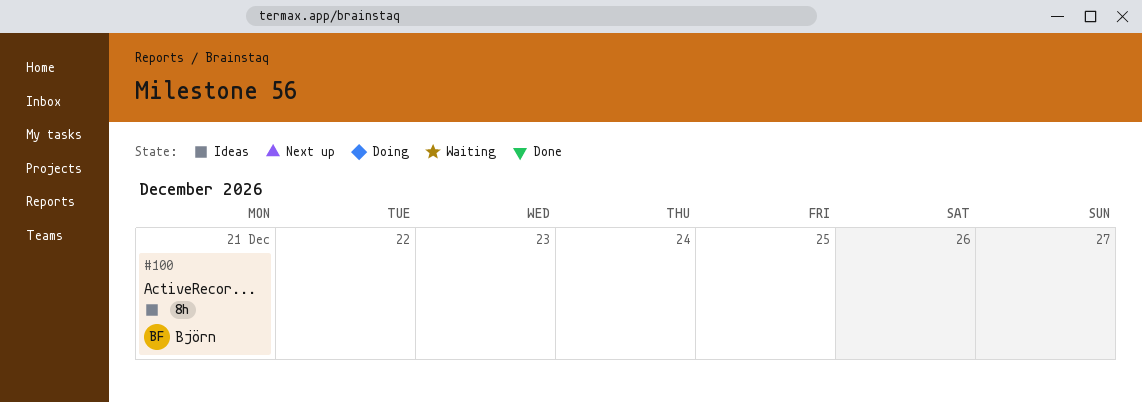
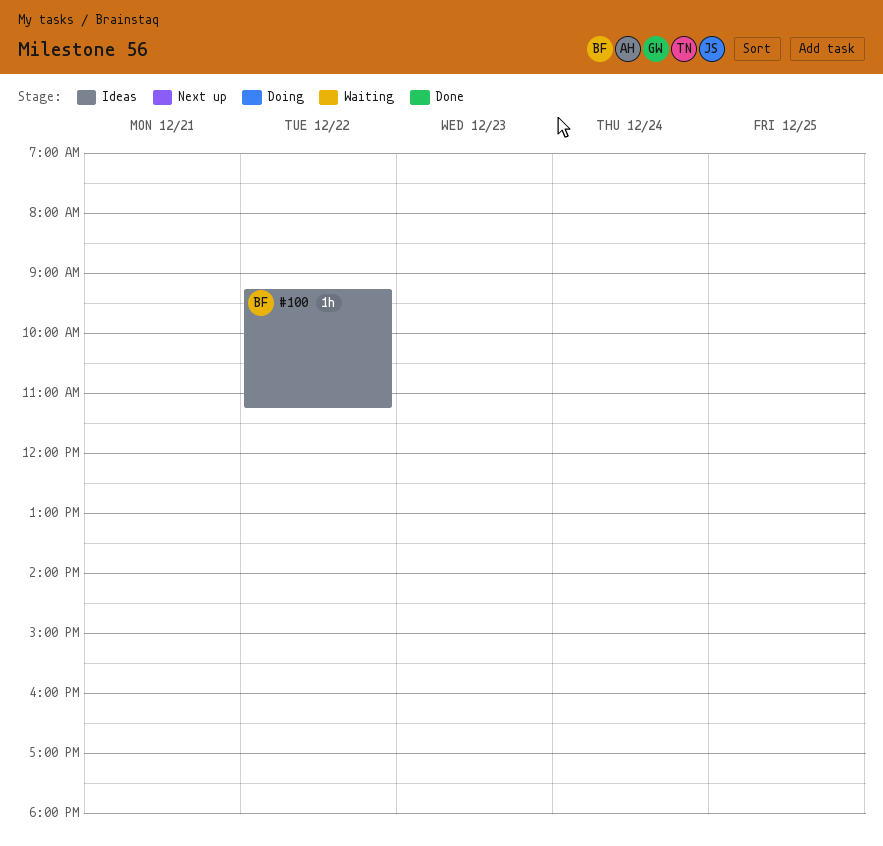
#100, estimate: 8h -> 1h
#100, day: Dec 21 -> Dec 22

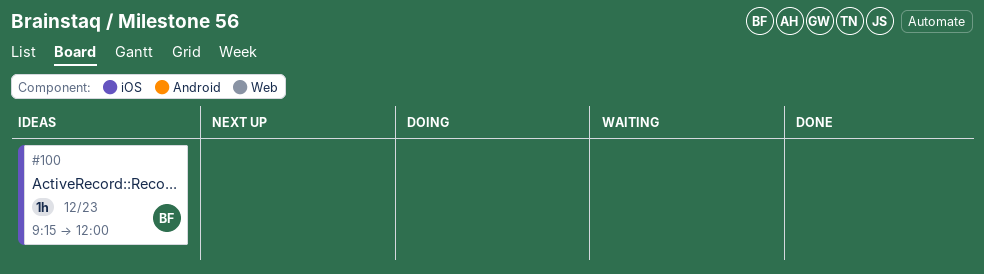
#100, day: Dec 22 -> Dec 23
#100, ends: 11:15 -> 12:00

